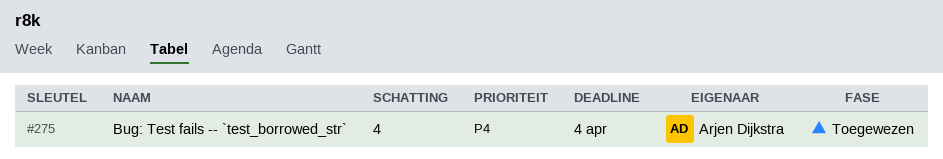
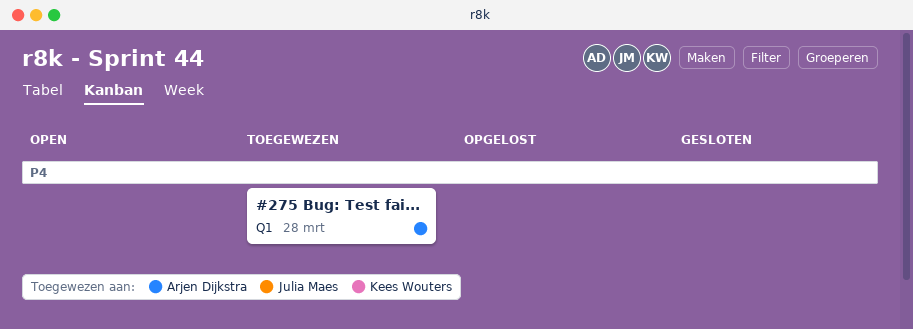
#275, due: Apr 4 -> Mar 28

